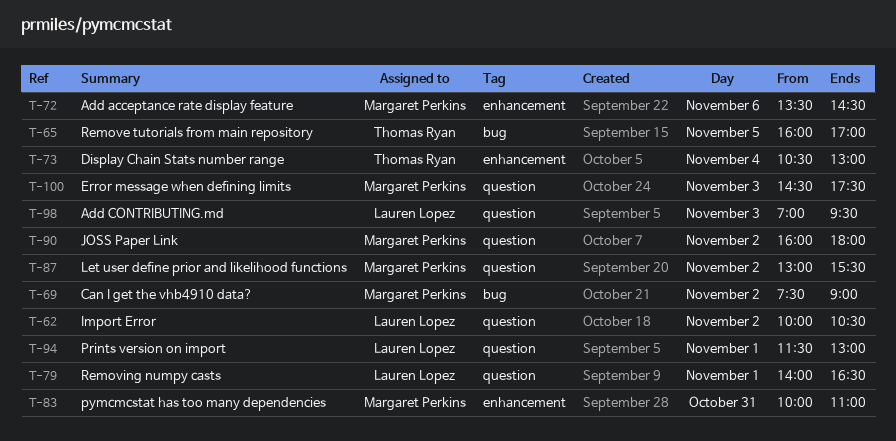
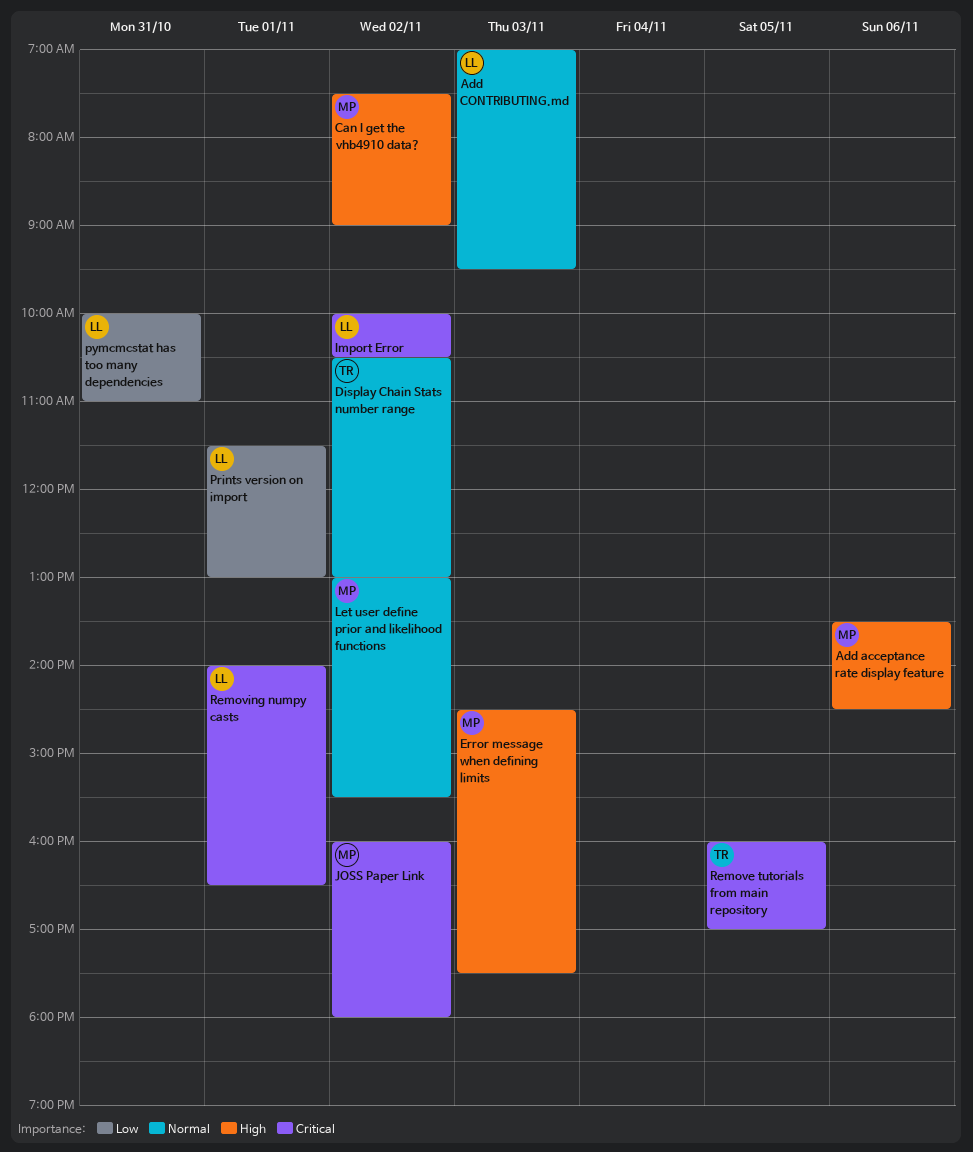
Display Chain Stats number range, day: Nov 4 -> Nov 2
pymcmcstat has too many dependencies, owner: Margaret Perkins -> Lauren Lopez

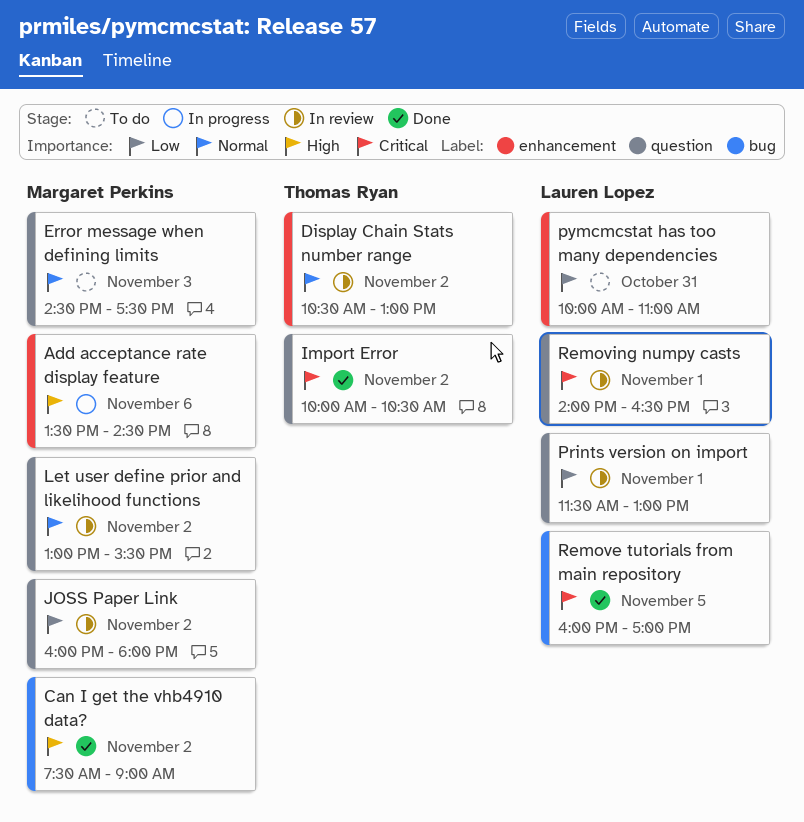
Add CONTRIBUTING.md: present -> none
Error message when defining limits, priority: High -> Normal
Import Error, owner: Lauren Lopez -> Thomas Ryan
JOSS Paper Link, priority: Critical -> Low
Remove tutorials from main repository, owner: Thomas Ryan -> Lauren Lopez

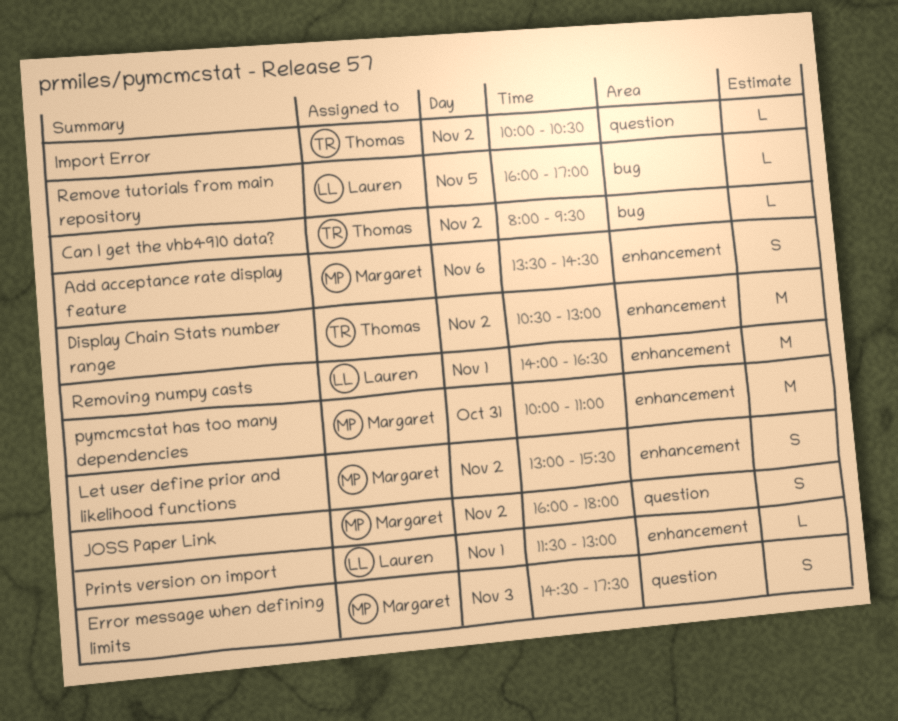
Can I get the vhb4910 data?, owner: Margaret Perkins -> Thomas Ryan
Can I get the vhb4910 data?, begins: 07:30 -> 08:00
Can I get the vhb4910 data?, ends: 09:00 -> 09:30
Let user define prior and likelihood functions, label: question -> enhancement
Prints version on import, label: question -> enhancement
pymcmcstat has too many dependencies, owner: Lauren Lopez -> Margaret Perkins
Removing numpy casts, label: question -> enhancement

